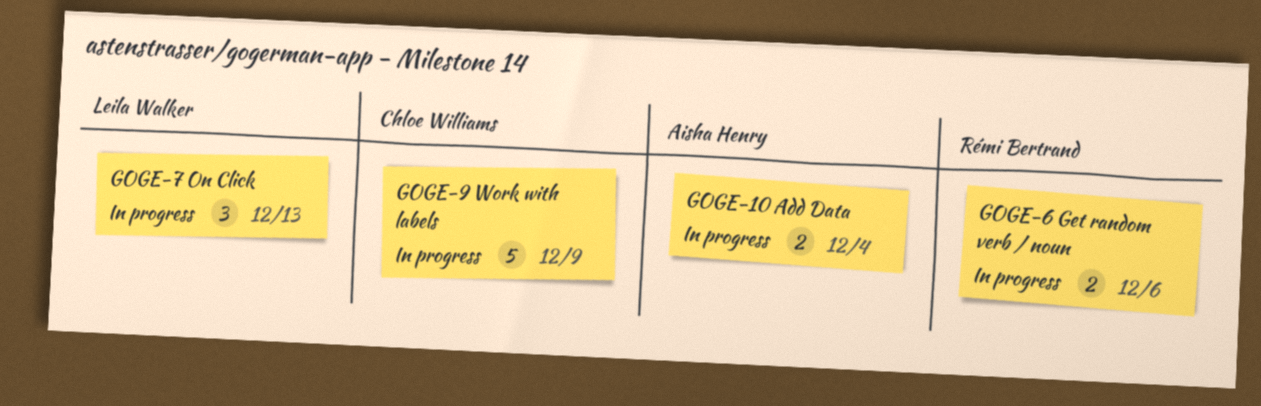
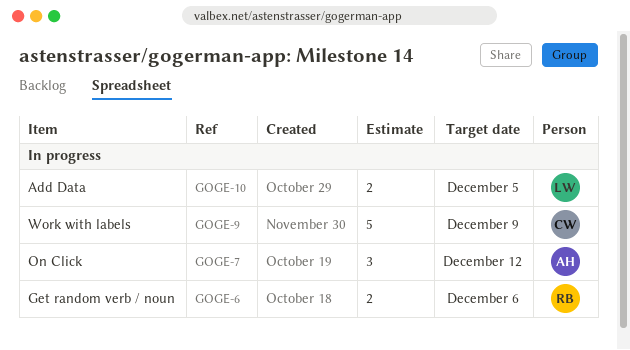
GOGE-7, owner: Leila Walker -> Aisha Henry
GOGE-7, due: Dec 13 -> Dec 12
GOGE-10, owner: Aisha Henry -> Leila Walker
GOGE-10, due: Dec 4 -> Dec 5

